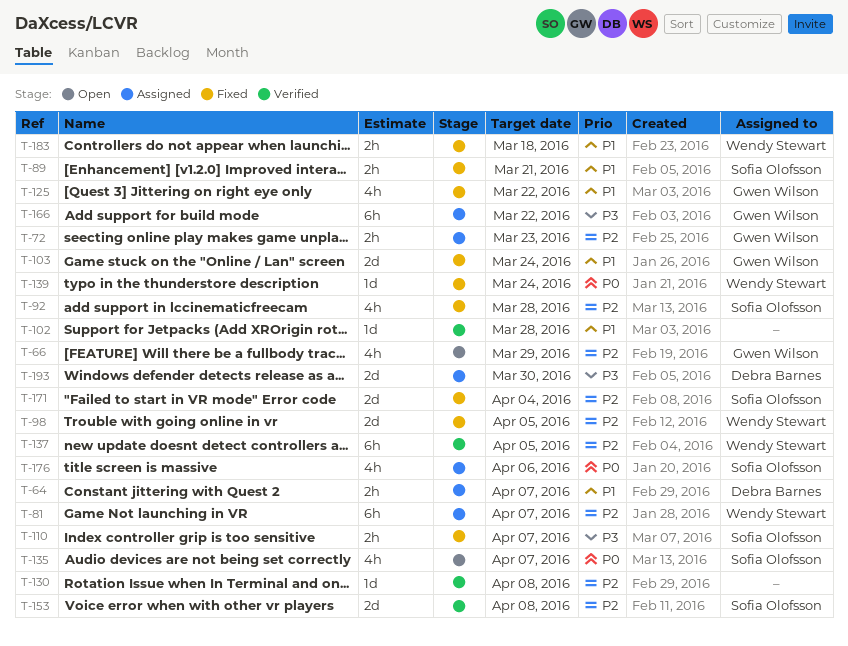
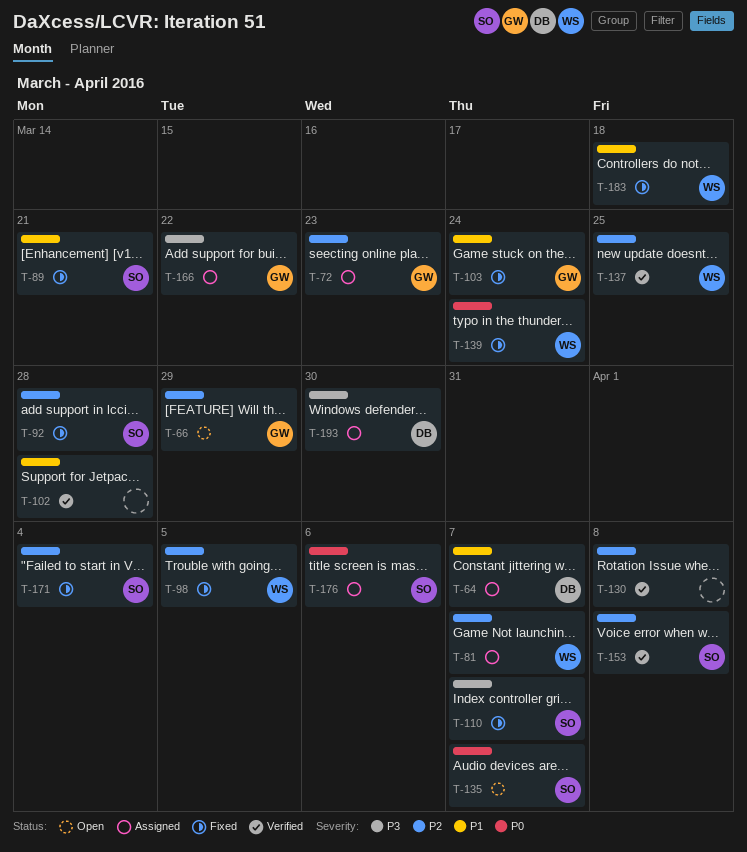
T-125: present -> none
T-137, due: Apr 5 -> Mar 25

